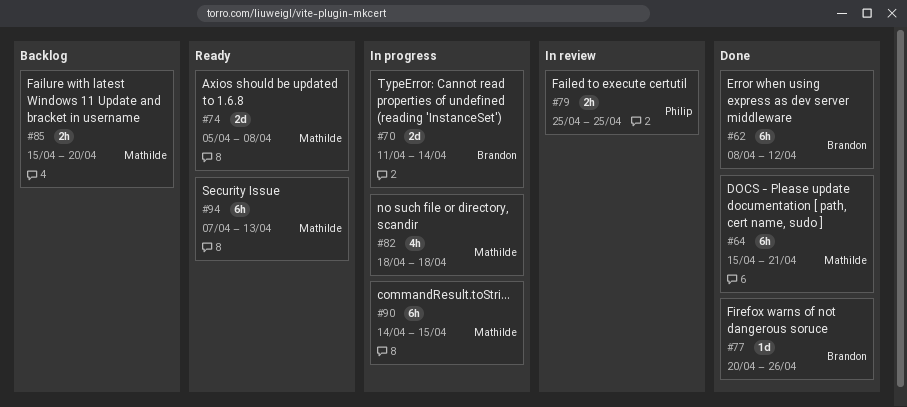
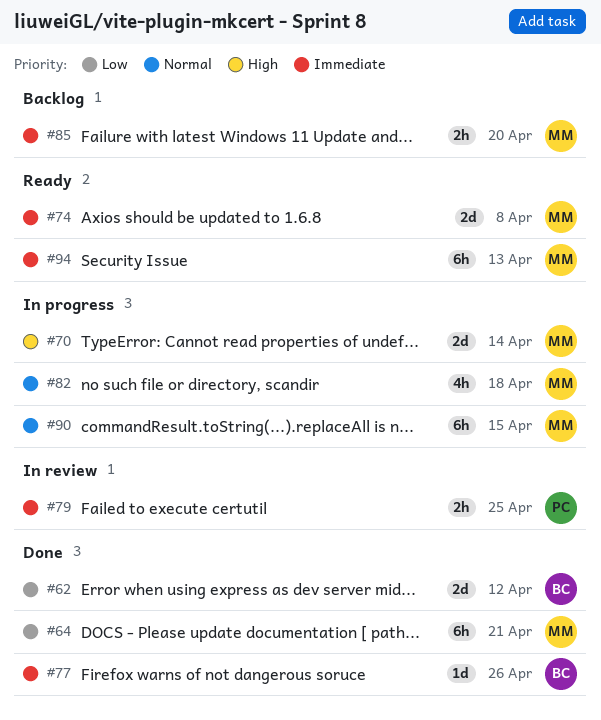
#62, estimate: 6h -> 2d
#70, owner: Brandon -> Mathilde

